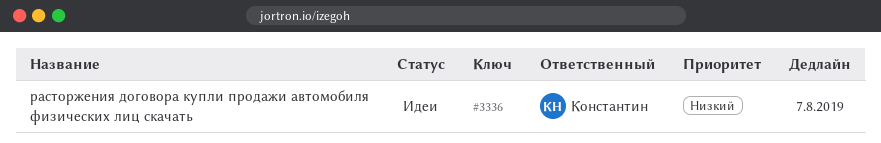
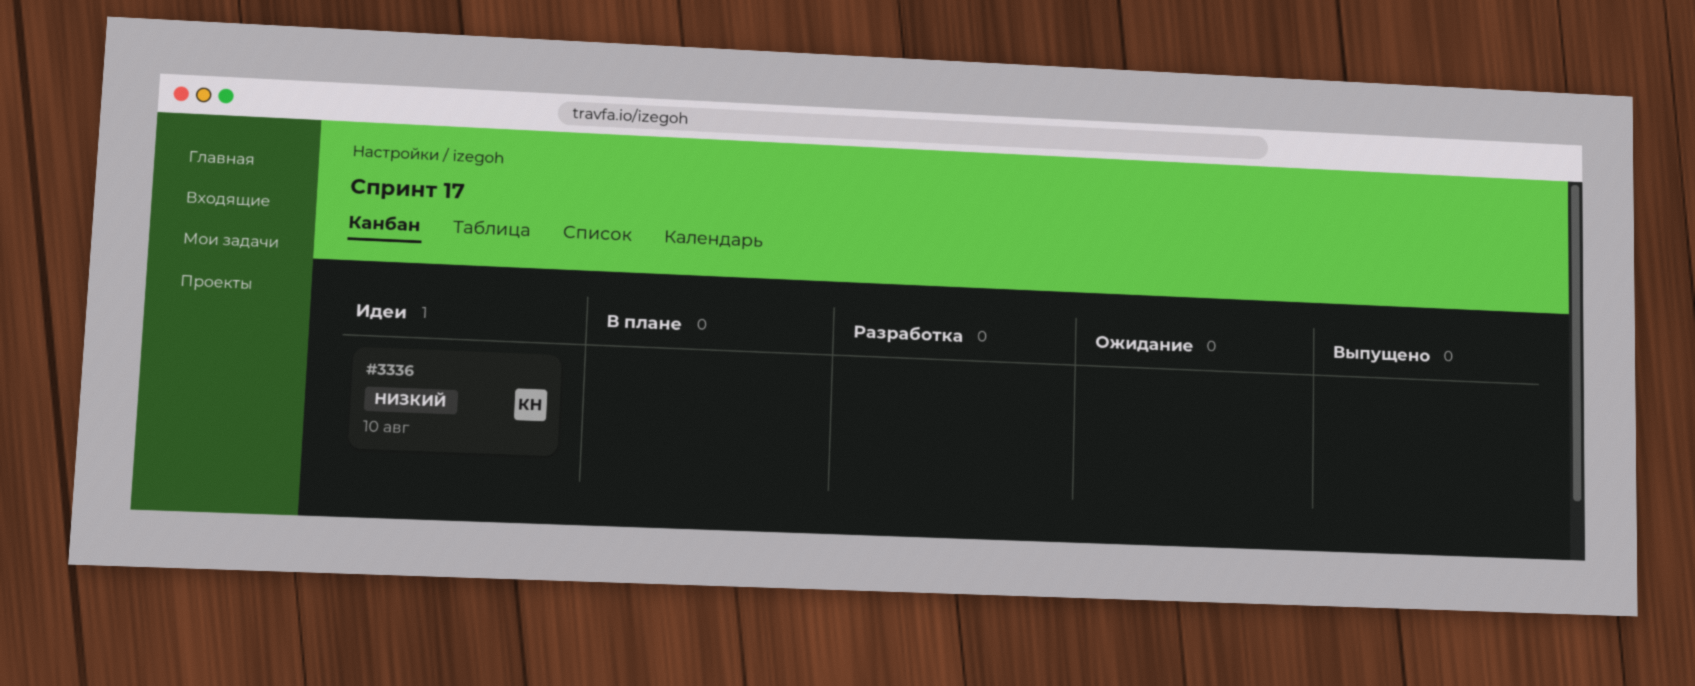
#3336, due: Aug 7 -> Aug 10

